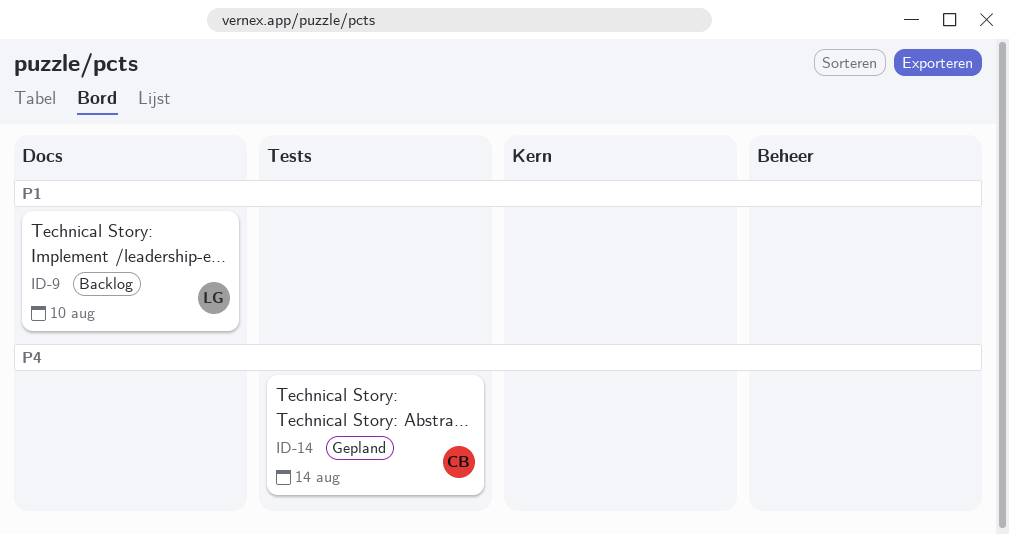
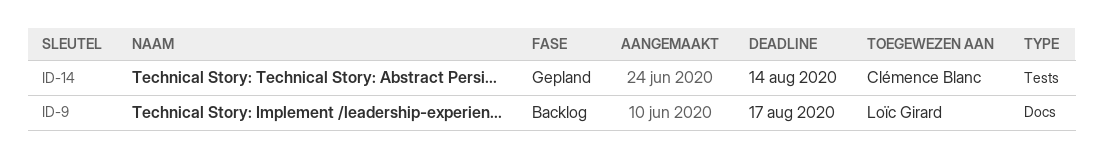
ID-9, due: Aug 10 -> Aug 17

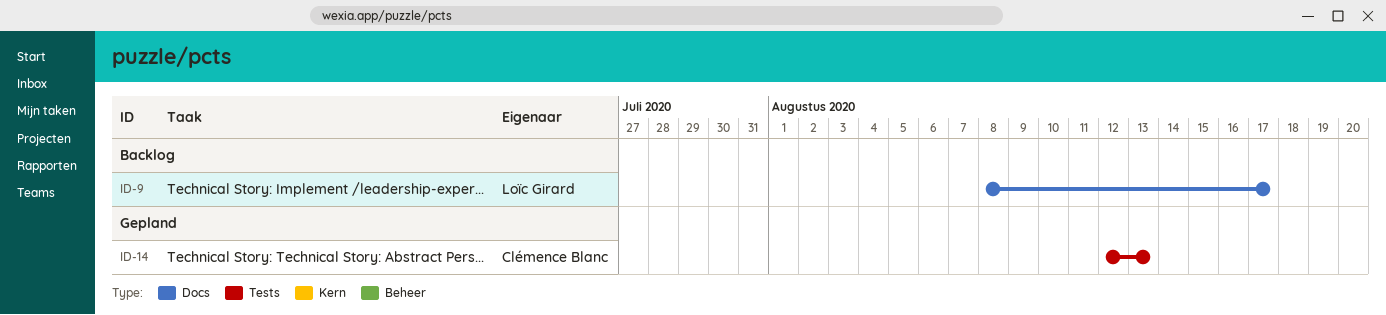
ID-14, due: Aug 14 -> Aug 13

